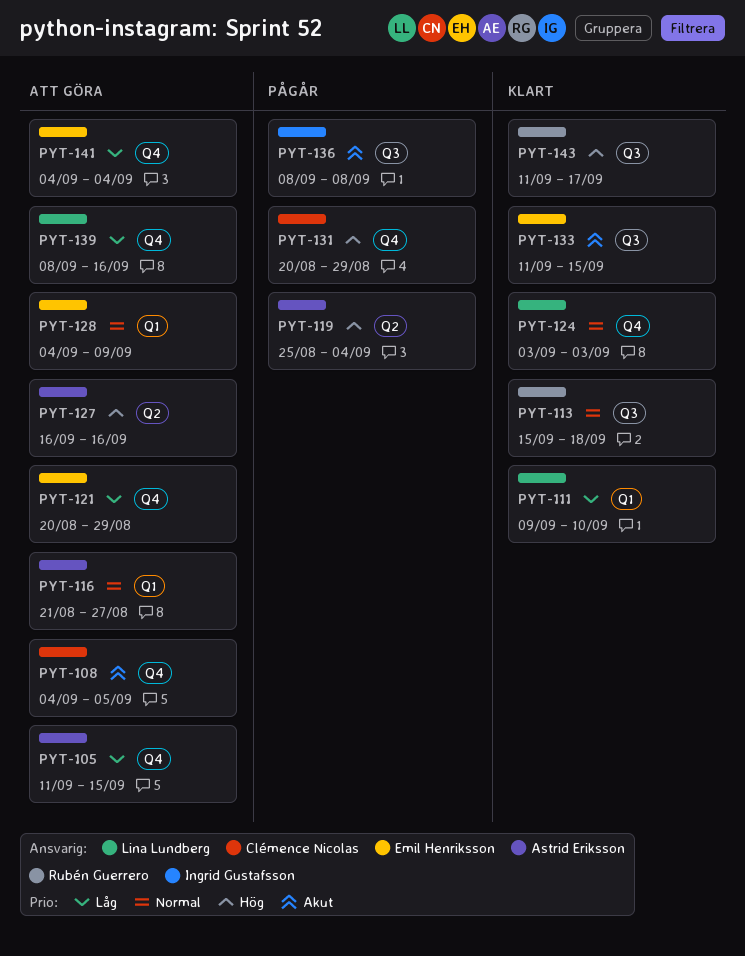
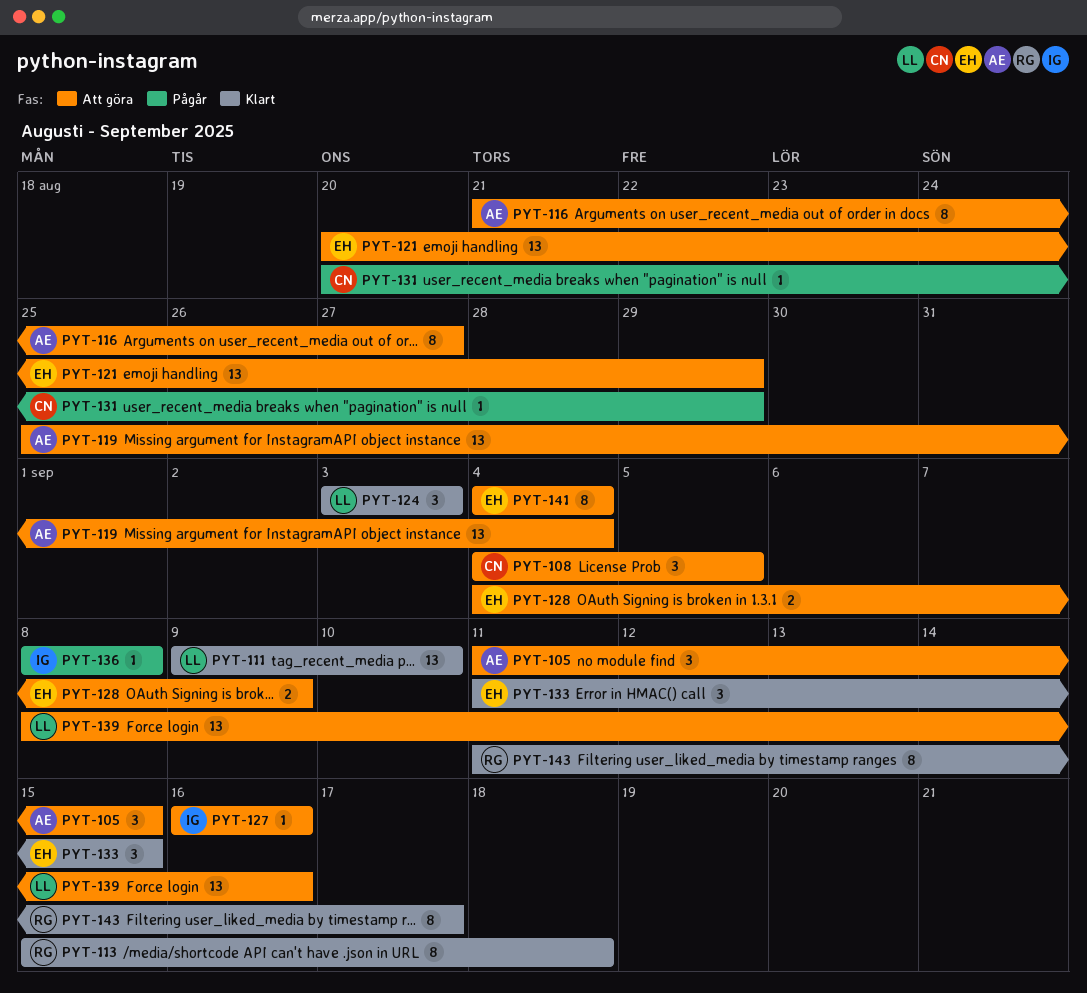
PYT-119, status: Pågår -> Att göra
PYT-127, owner: Astrid Eriksson -> Ingrid Gustafsson

